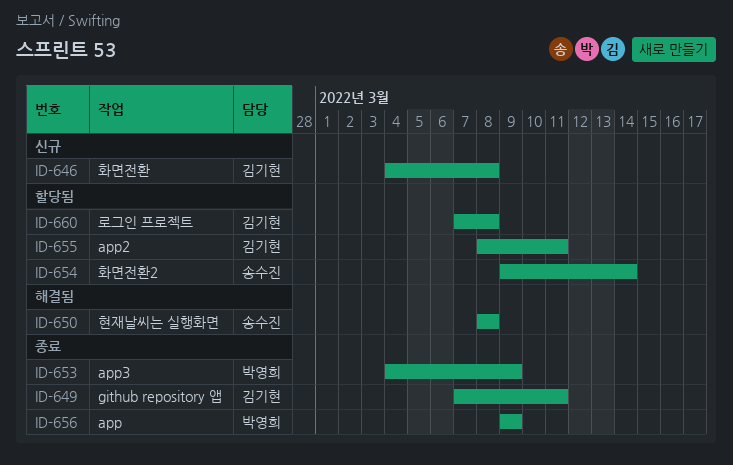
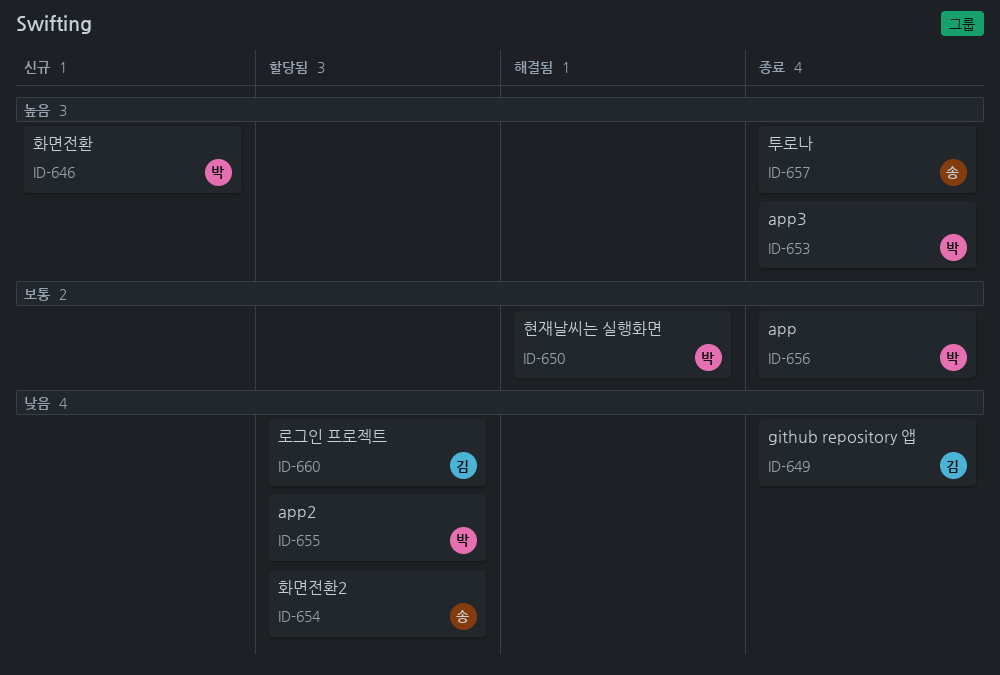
ID-646, owner: 김기현 -> 박영희
ID-650, owner: 송수진 -> 박영희
ID-655, owner: 김기현 -> 박영희
ID-657: none -> present

